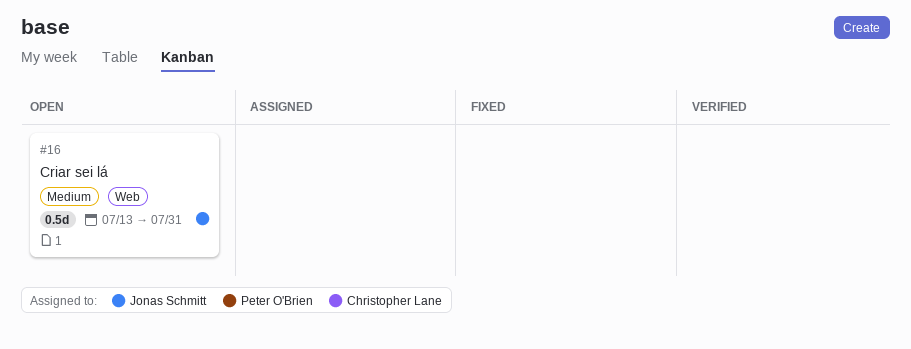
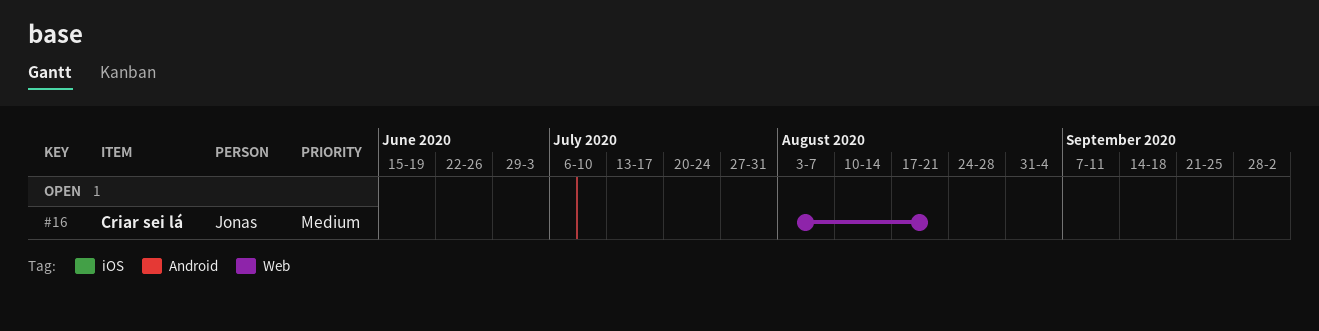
#16, start: Jul 13 -> Aug 3
#16, due: Jul 31 -> Aug 21

